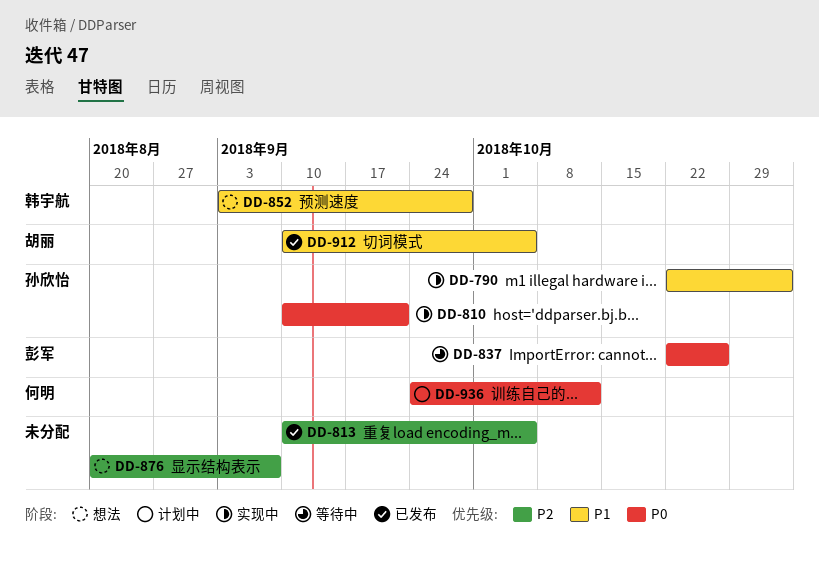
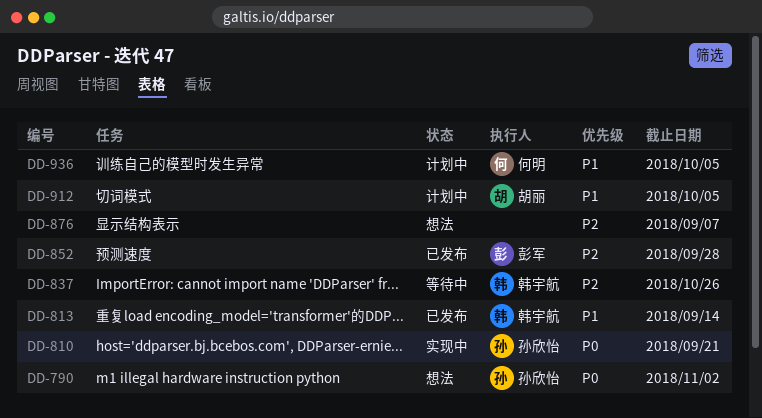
DD-790, status: 实现中 -> 想法
DD-790, priority: P1 -> P0
DD-813, owner: none -> 韩宇航
DD-813, priority: P2 -> P1
DD-813, due: Oct 5 -> Sep 14
DD-837, owner: 彭军 -> 韩宇航
DD-837, priority: P0 -> P2
DD-852, status: 想法 -> 已发布
DD-852, owner: 韩宇航 -> 彭军
DD-852, priority: P1 -> P2
DD-912, status: 已发布 -> 计划中
DD-936, priority: P0 -> P1
DD-936, due: Oct 12 -> Oct 5

